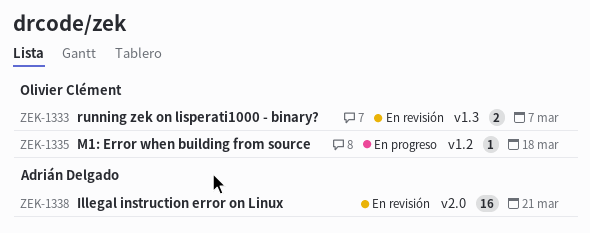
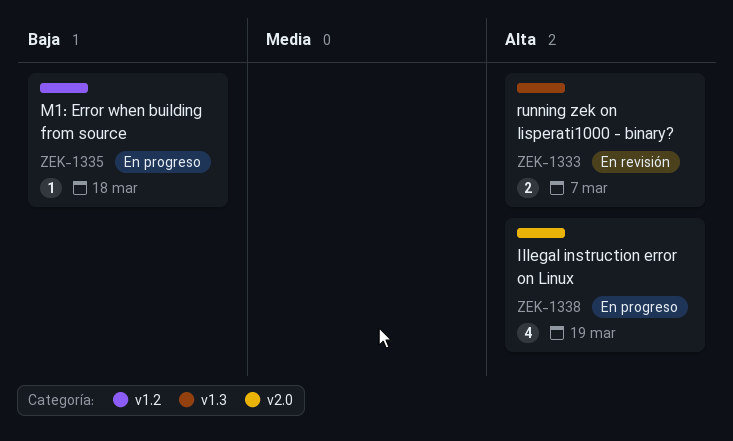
ZEK-1338, status: En revisión -> En progreso
ZEK-1338, estimate: 16 -> 4
ZEK-1338, due: Mar 21 -> Mar 19

